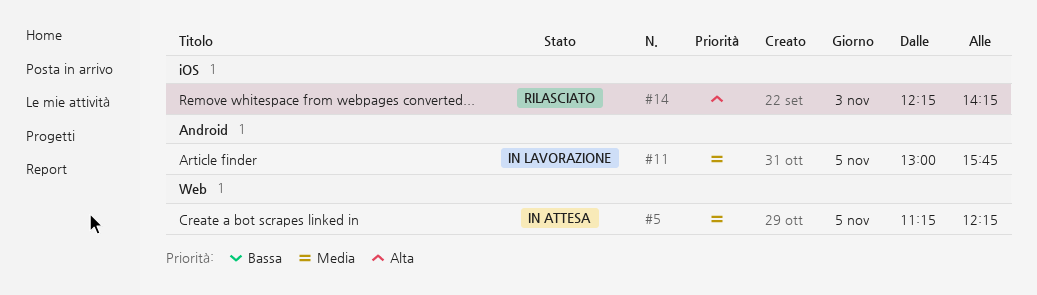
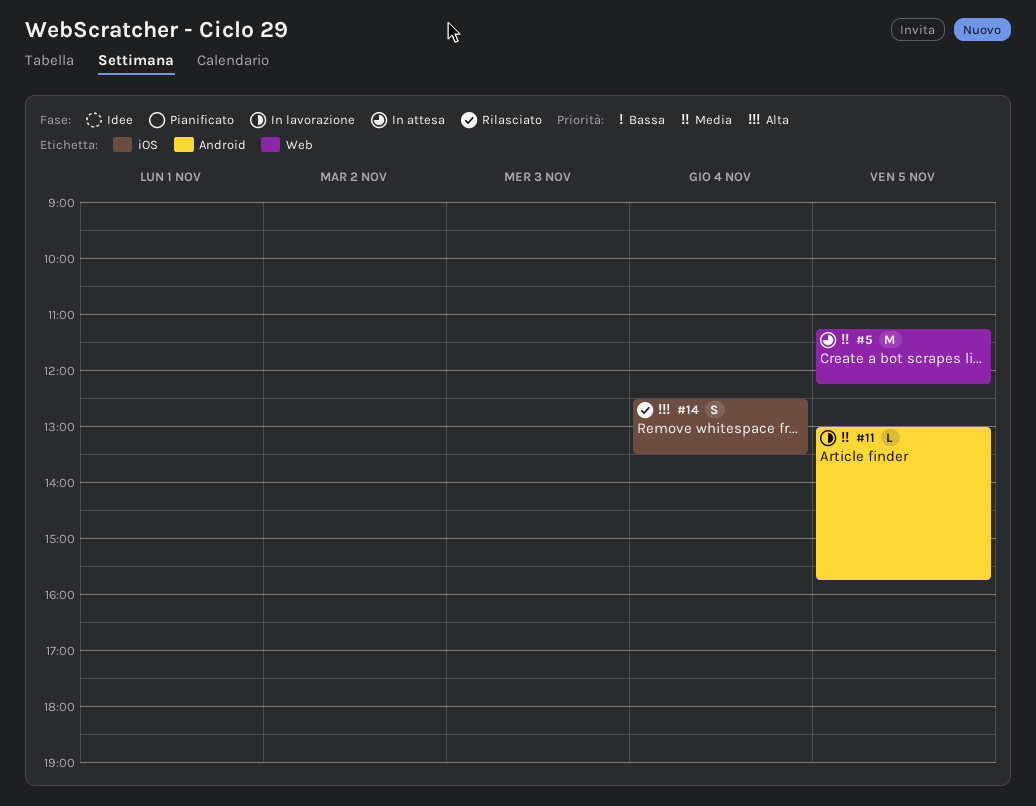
#14, day: Nov 3 -> Nov 4
#14, begins: 12:15 -> 12:30
#14, ends: 14:15 -> 13:30

